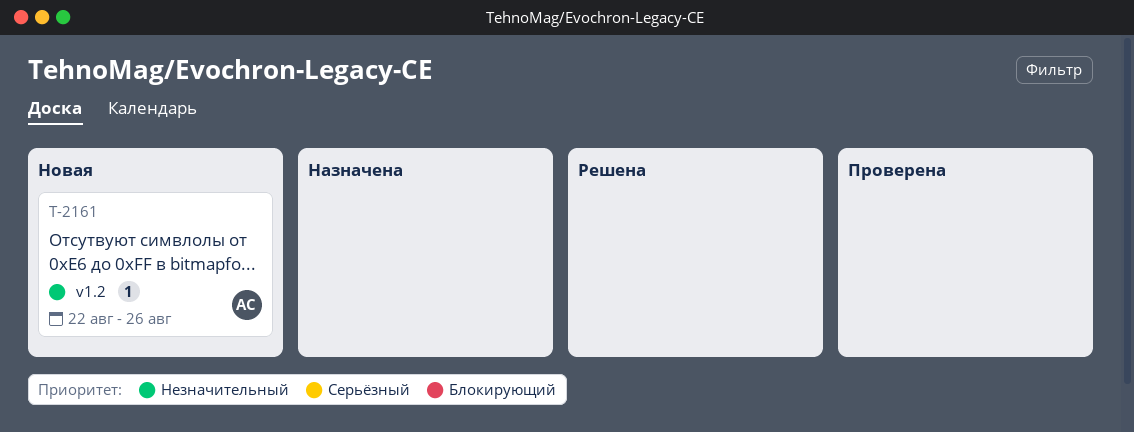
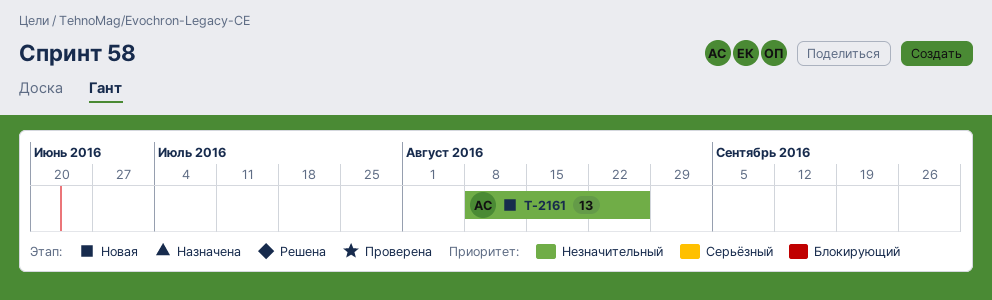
T-2161, estimate: 1 -> 13
T-2161, start: Aug 22 -> Aug 8

